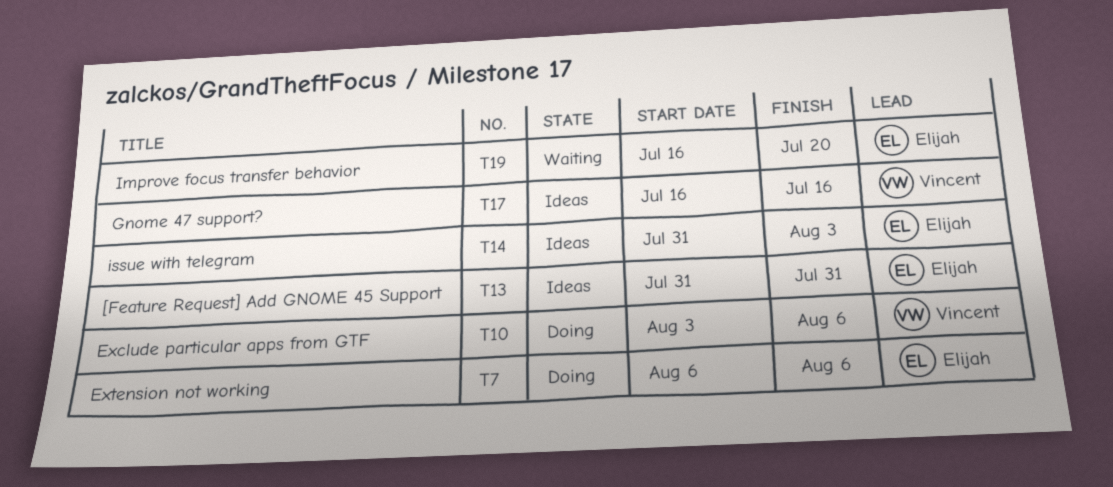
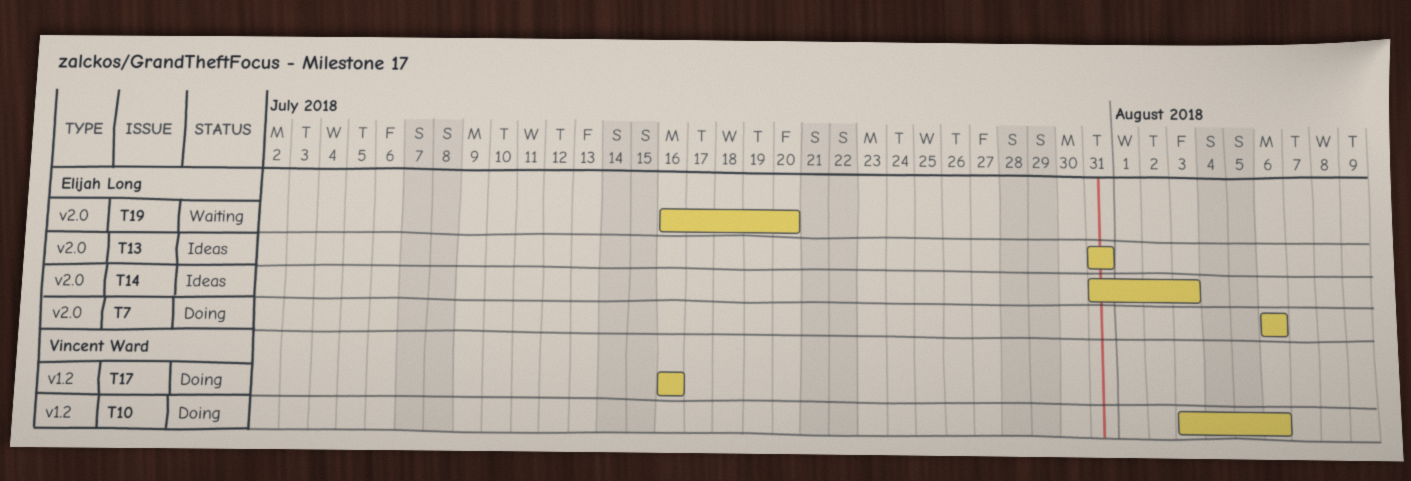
T17, status: Ideas -> Doing

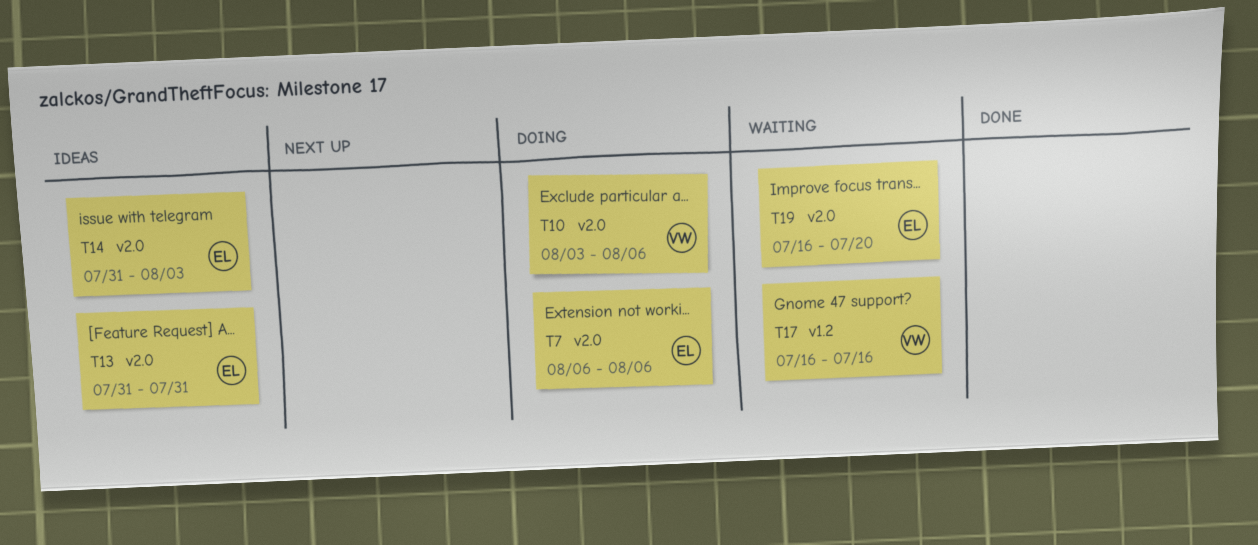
T10, label: v1.2 -> v2.0
T17, status: Doing -> Waiting

